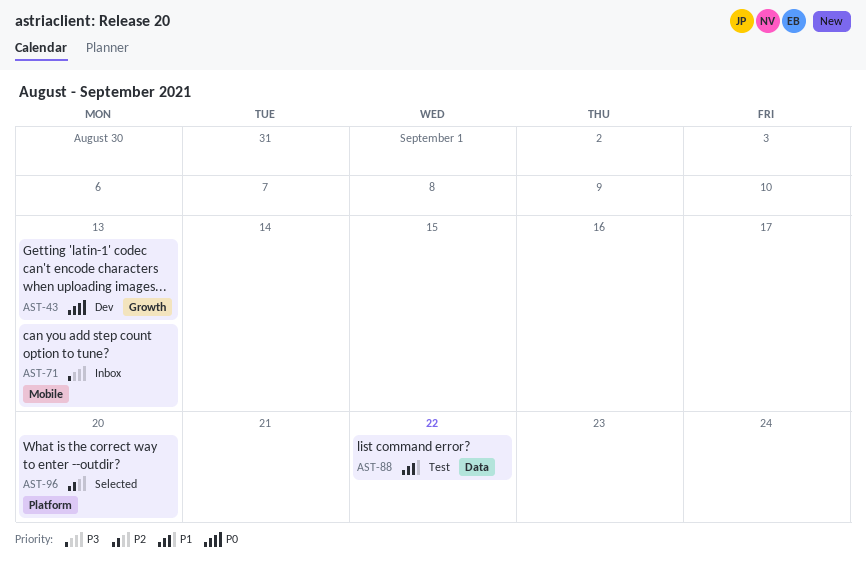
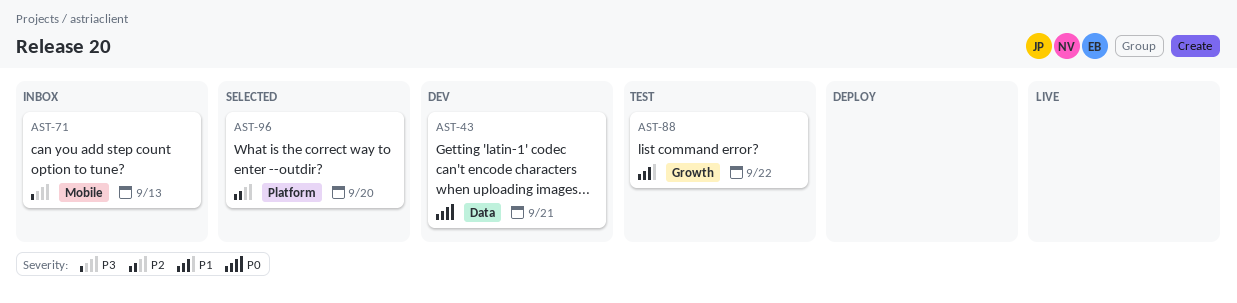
AST-43, label: Growth -> Data
AST-43, due: Sep 13 -> Sep 21
AST-88, label: Data -> Growth

